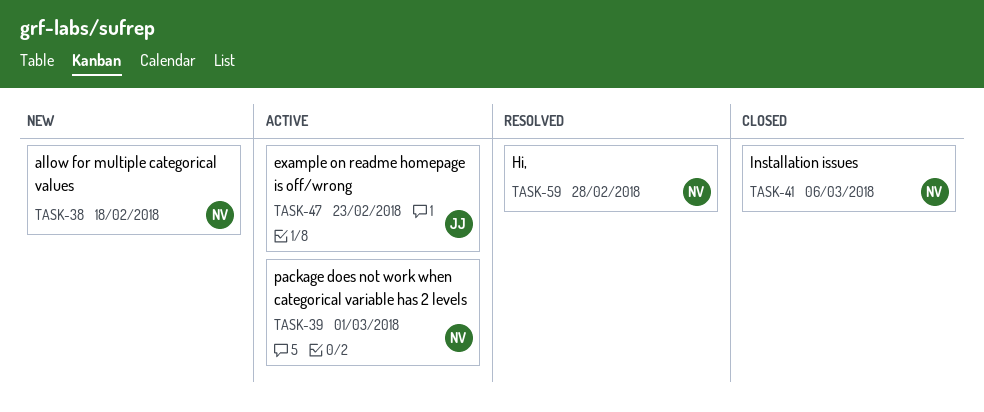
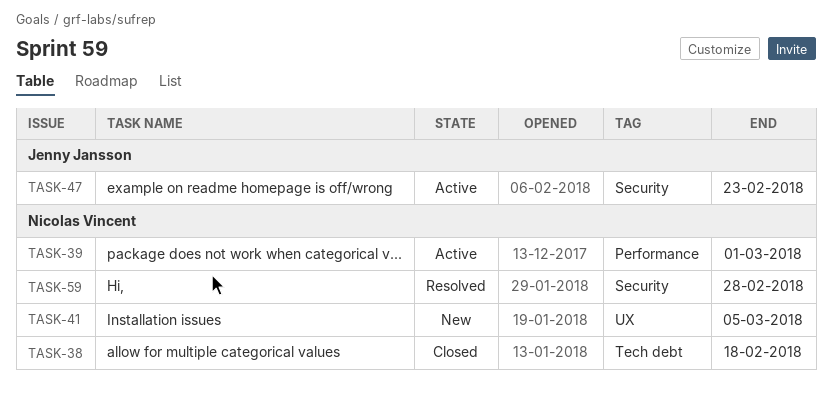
TASK-38, status: New -> Closed
TASK-41, status: Closed -> New
TASK-41, due: Mar 6 -> Mar 5

